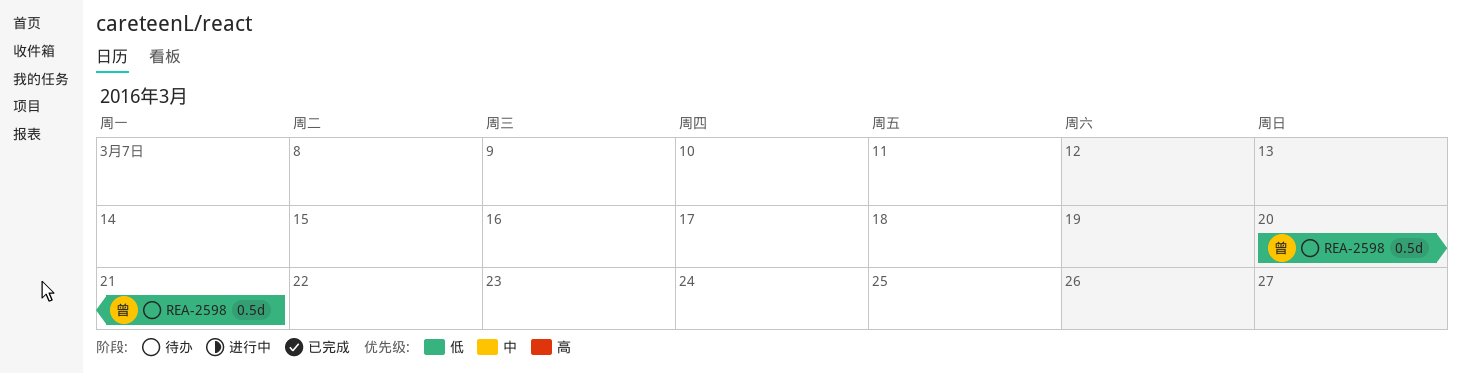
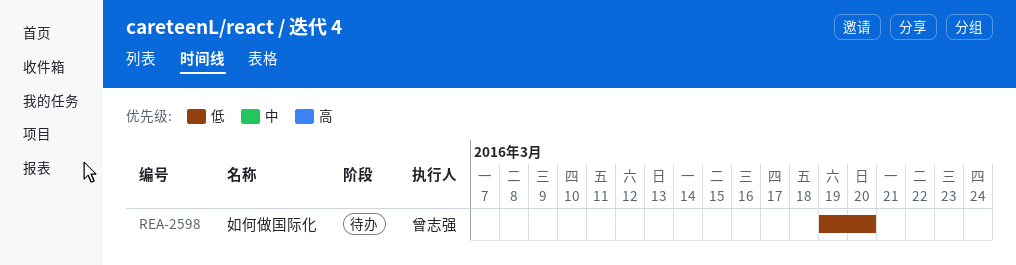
REA-2598, start: Mar 20 -> Mar 19
REA-2598, due: Mar 21 -> Mar 20

